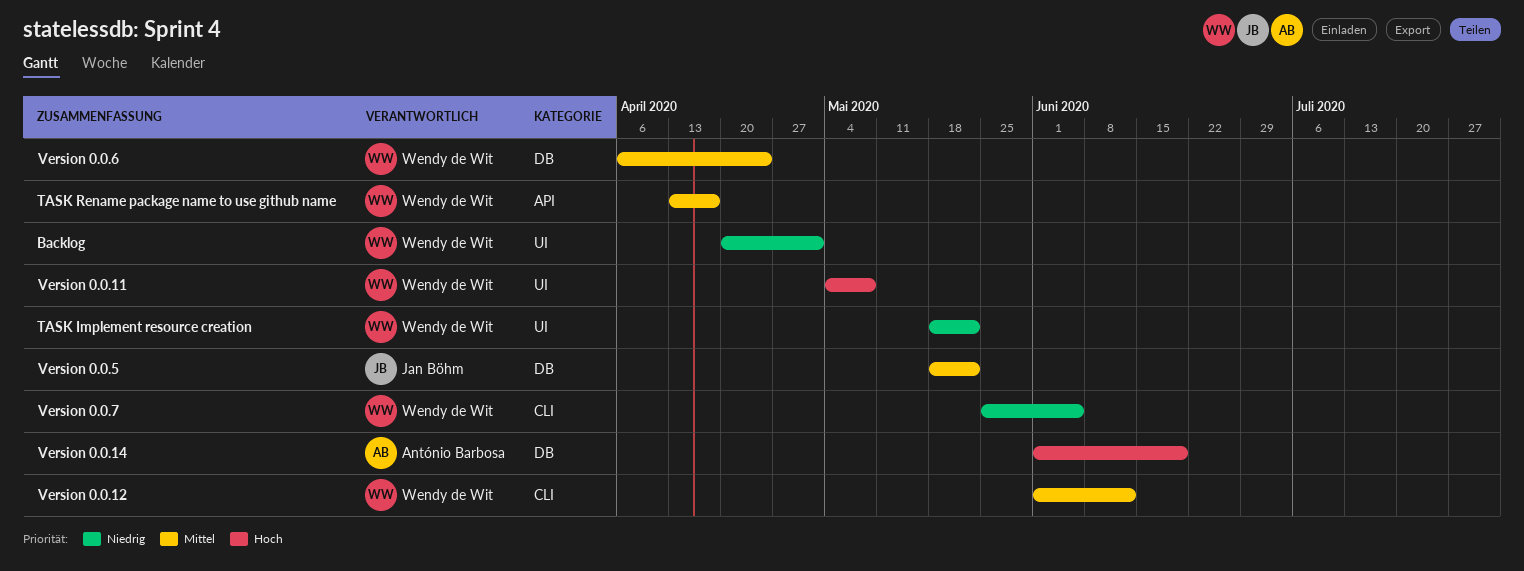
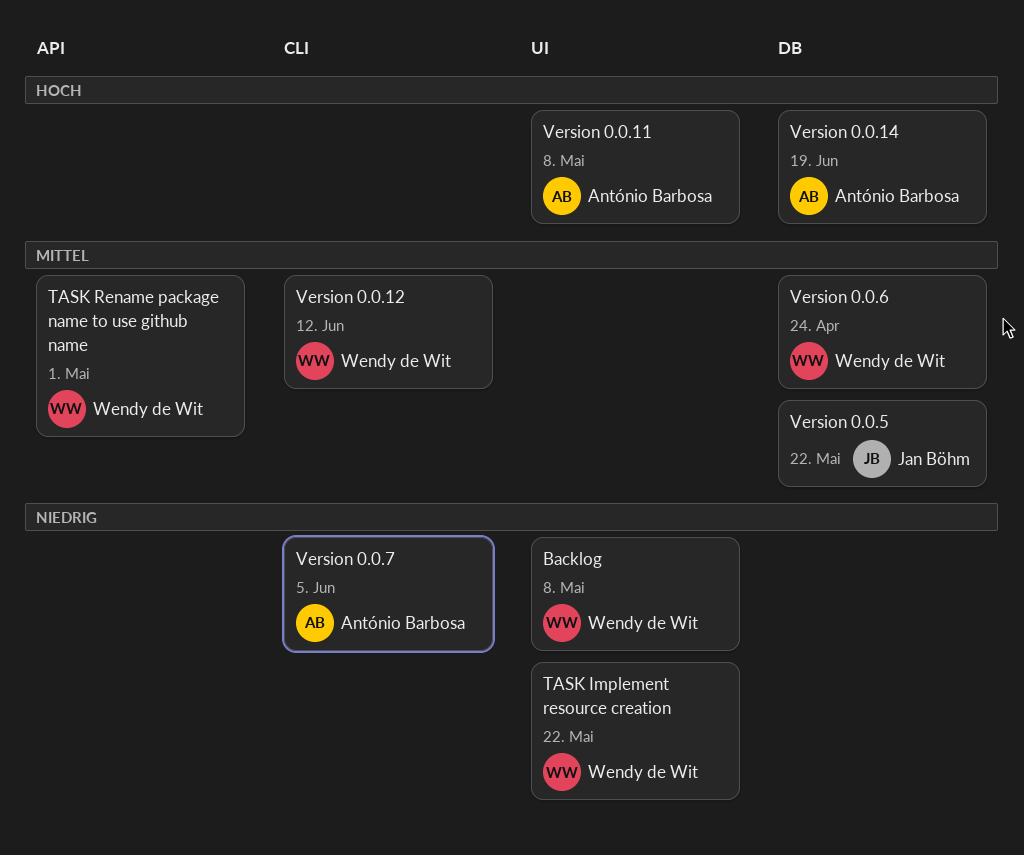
Backlog, due: May 1 -> May 8
TASK Rename package name to use github name, due: Apr 17 -> May 1
Version 0.0.11, owner: Wendy de Wit -> António Barbosa
Version 0.0.7, owner: Wendy de Wit -> António Barbosa

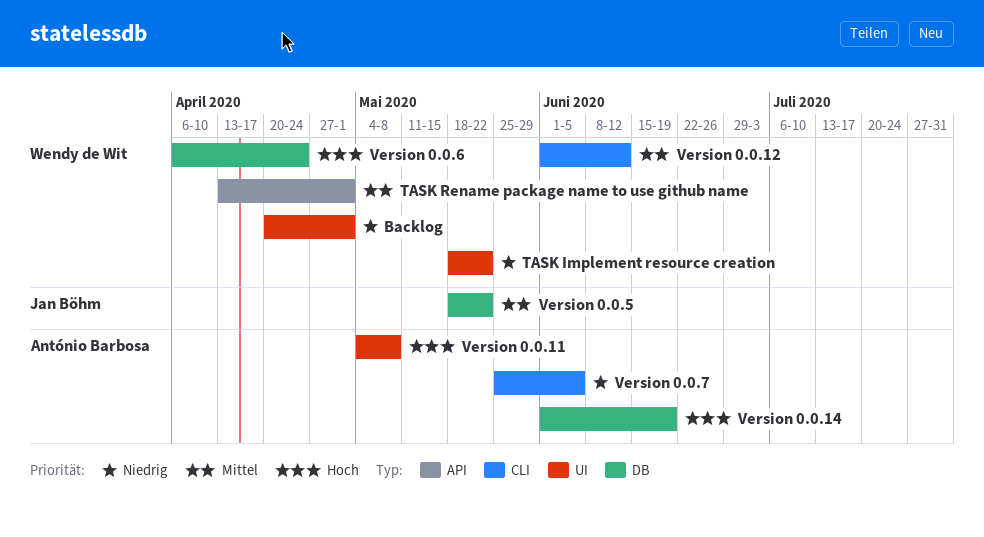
Backlog, due: May 8 -> May 1
Version 0.0.6, priority: Mittel -> Hoch

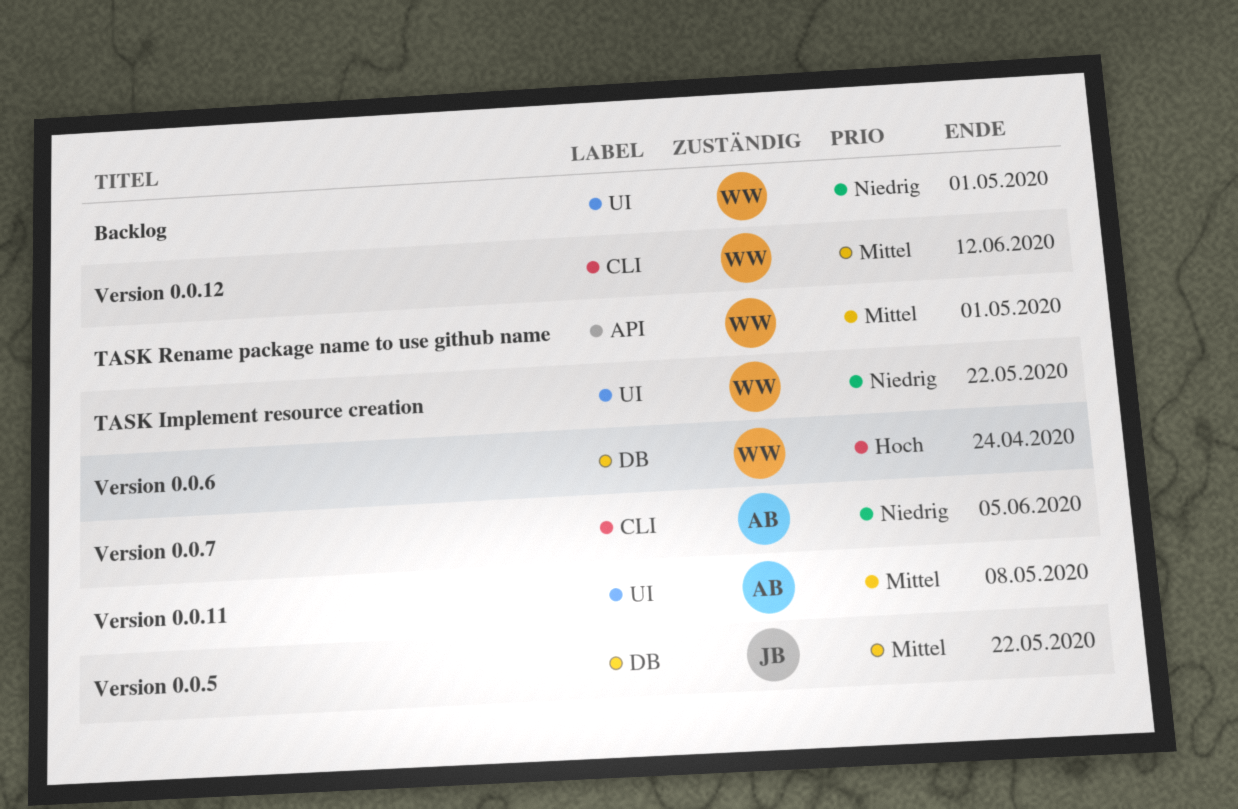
Version 0.0.11, priority: Hoch -> Mittel
Version 0.0.14: present -> none

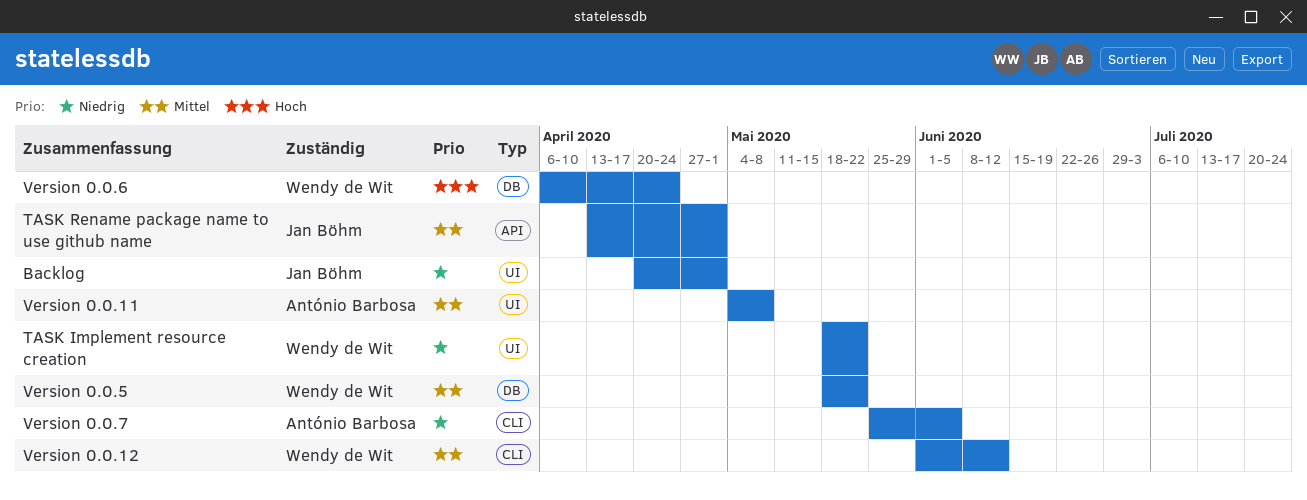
Backlog, owner: Wendy de Wit -> Jan Böhm
TASK Rename package name to use github name, owner: Wendy de Wit -> Jan Böhm
Version 0.0.5, owner: Jan Böhm -> Wendy de Wit

